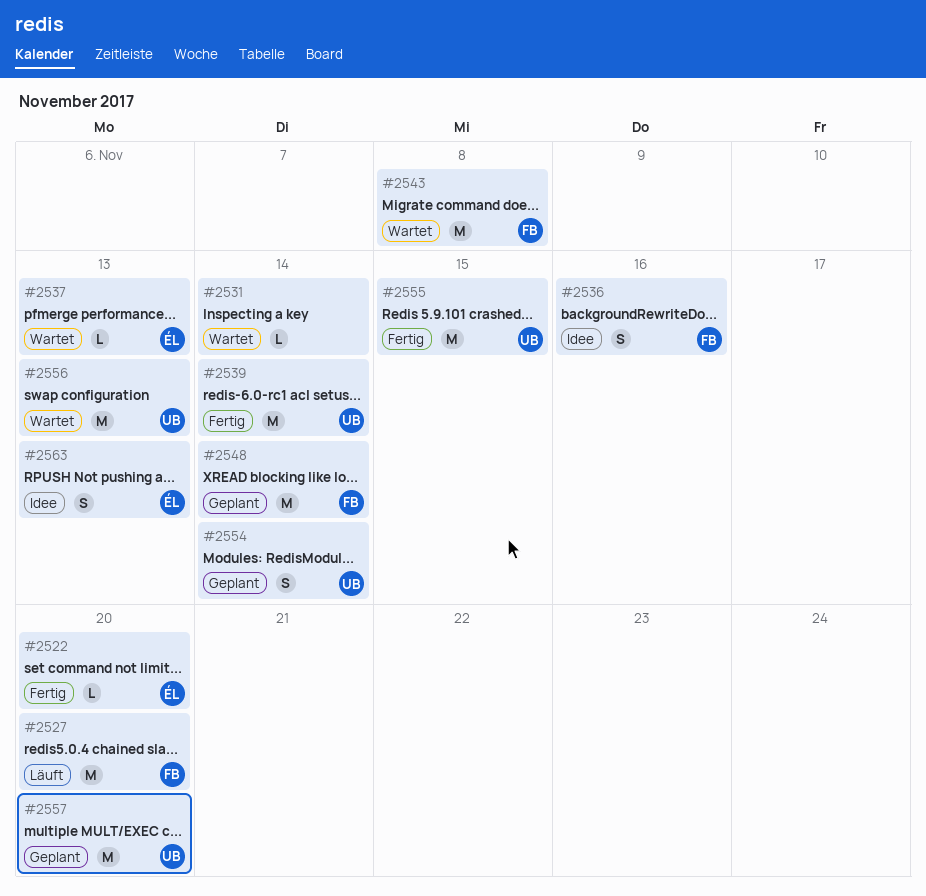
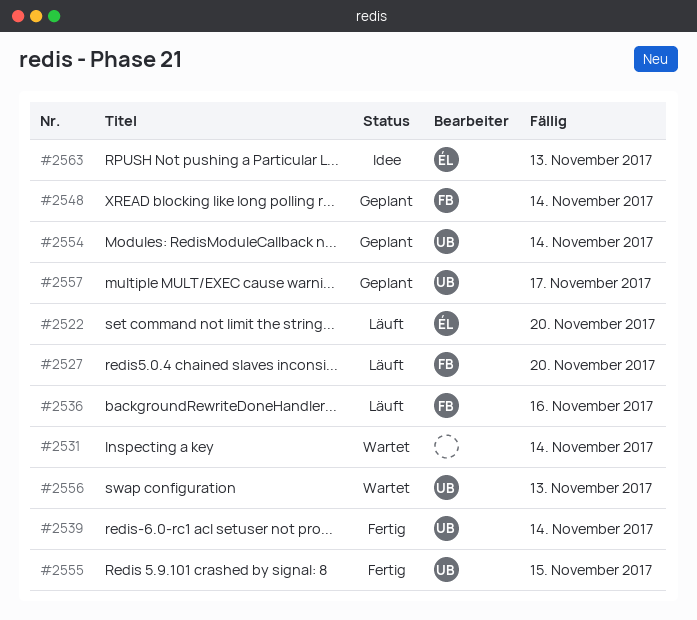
#2522, status: Fertig -> Läuft
#2536, status: Idee -> Läuft
#2537: present -> none
#2543: present -> none
#2557, due: Nov 20 -> Nov 17

